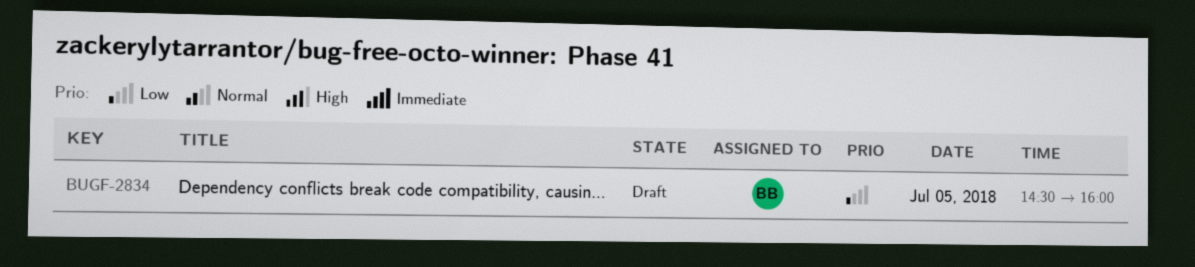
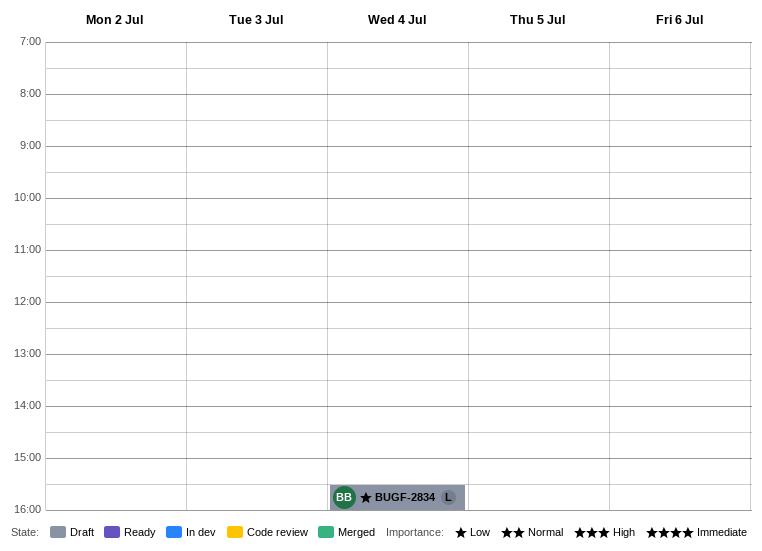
BUGF-2834, day: Jul 5 -> Jul 4
BUGF-2834, begins: 14:30 -> 15:30

